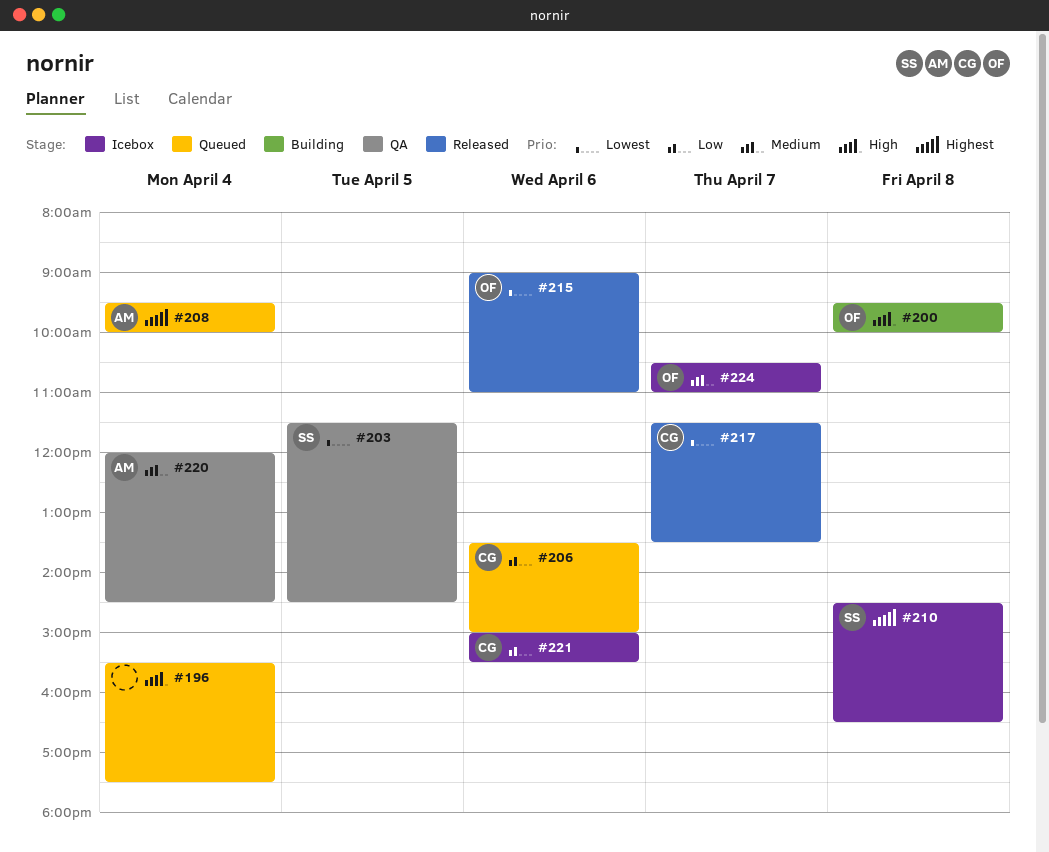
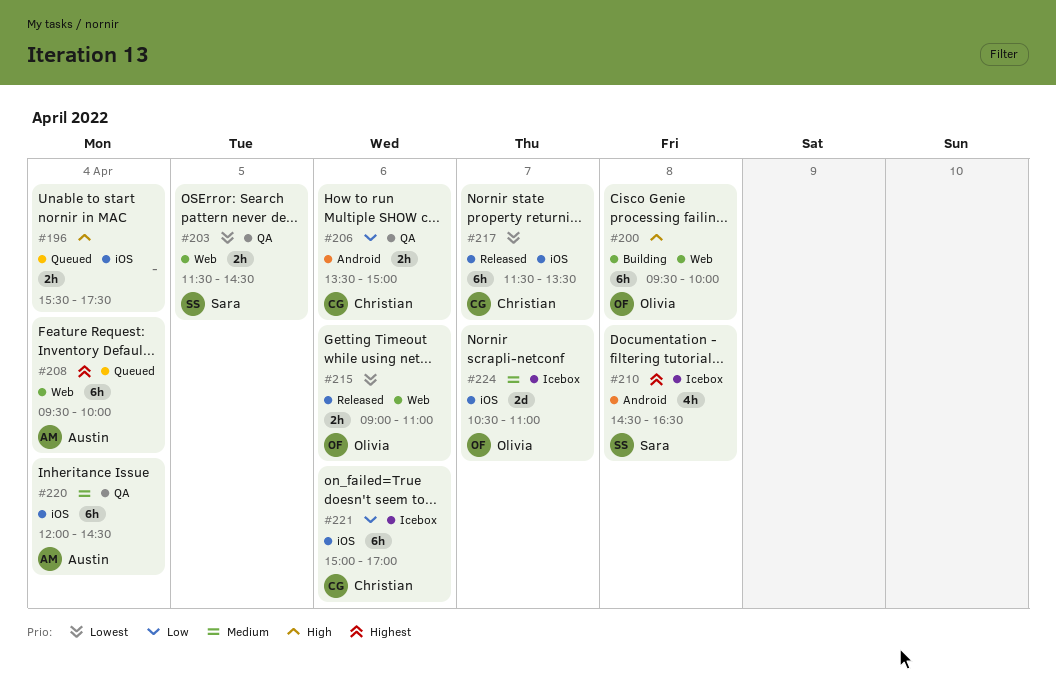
#206, status: Queued -> QA
#221, ends: 15:30 -> 17:00

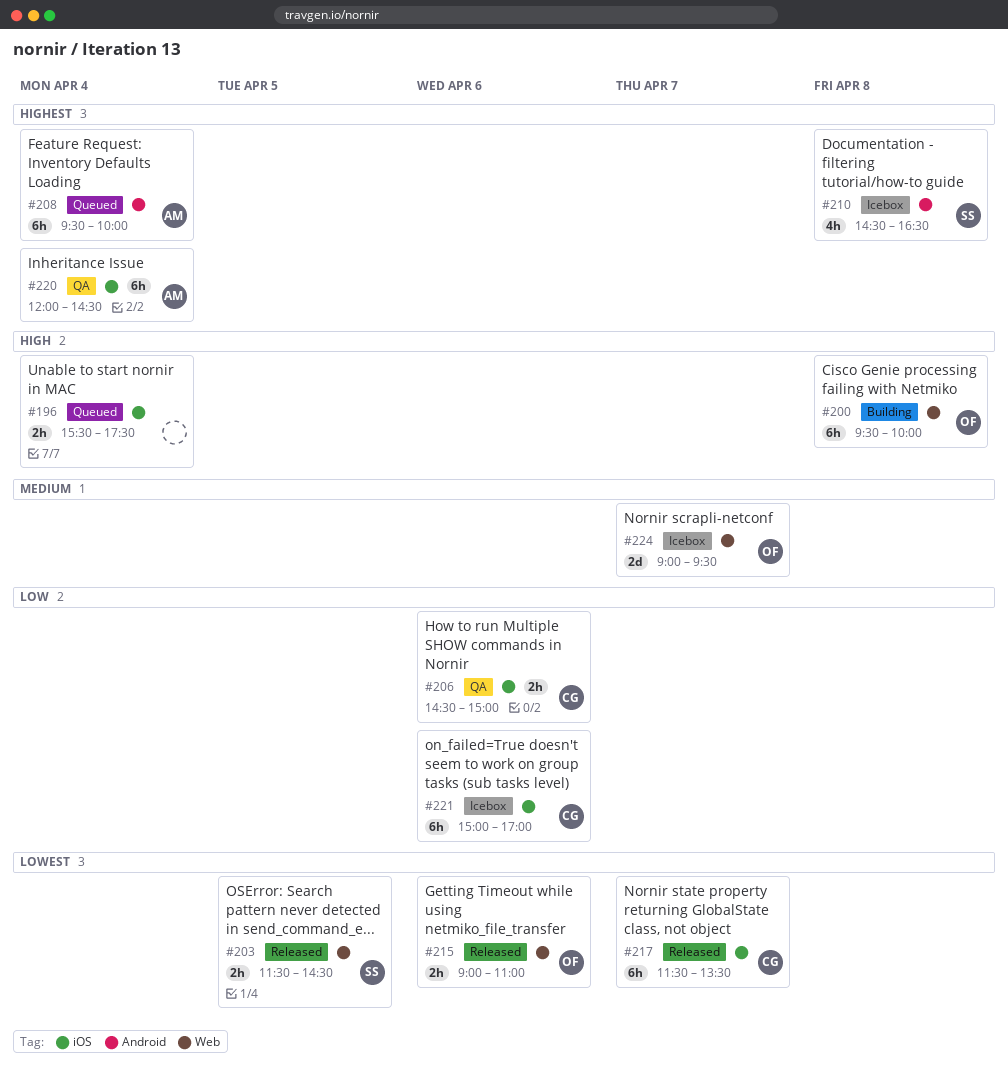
#203, status: QA -> Released
#206, label: Android -> iOS
#206, begins: 13:30 -> 14:30
#208, label: Web -> Android
#220, priority: Medium -> Highest
#224, label: iOS -> Web
#224, begins: 10:30 -> 09:00
#224, ends: 11:00 -> 09:30

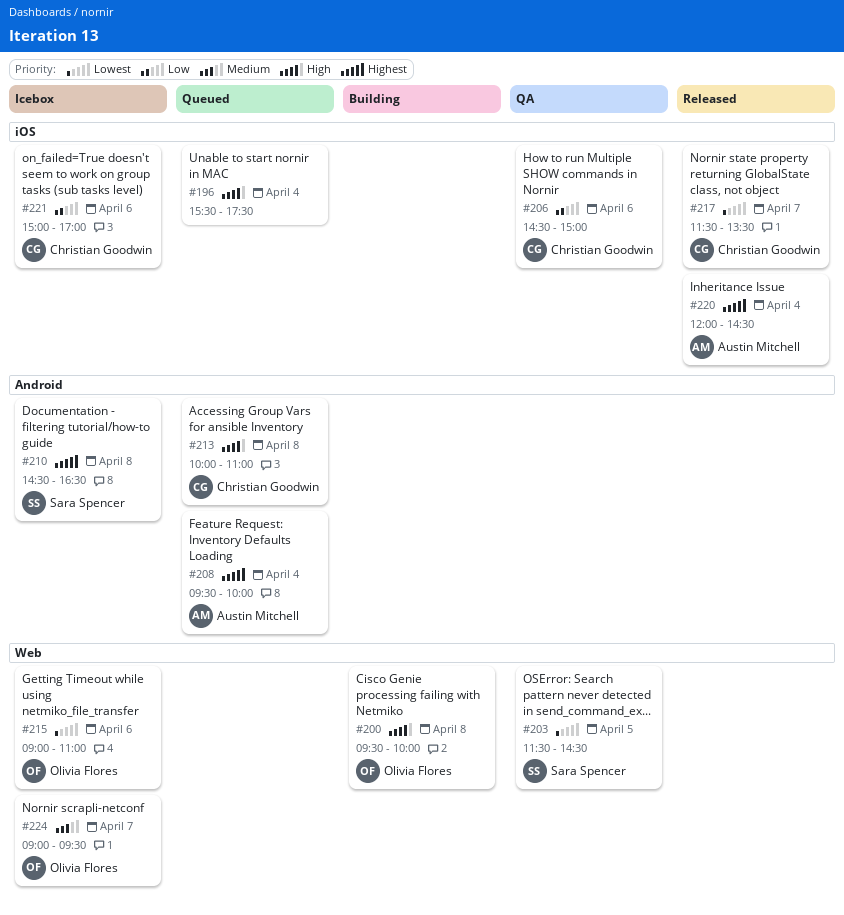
#203, status: Released -> QA
#213: none -> present
#215, status: Released -> Icebox
#220, status: QA -> Released

